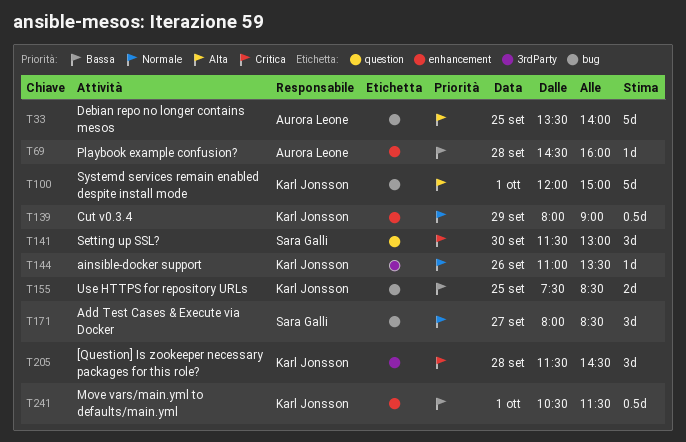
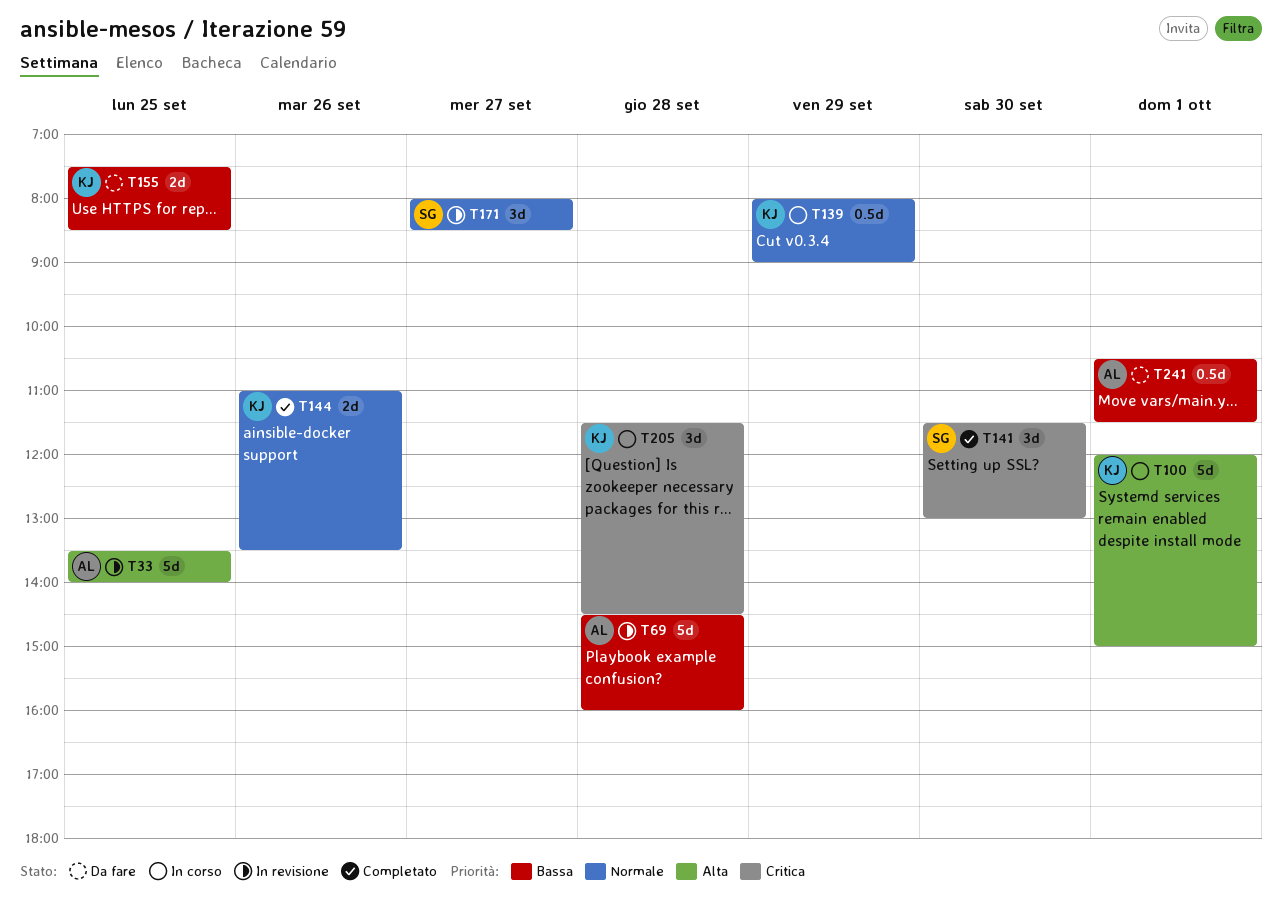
T69, estimate: 1d -> 5d
T144, estimate: 1d -> 2d
T241, owner: Karl Jonsson -> Aurora Leone

